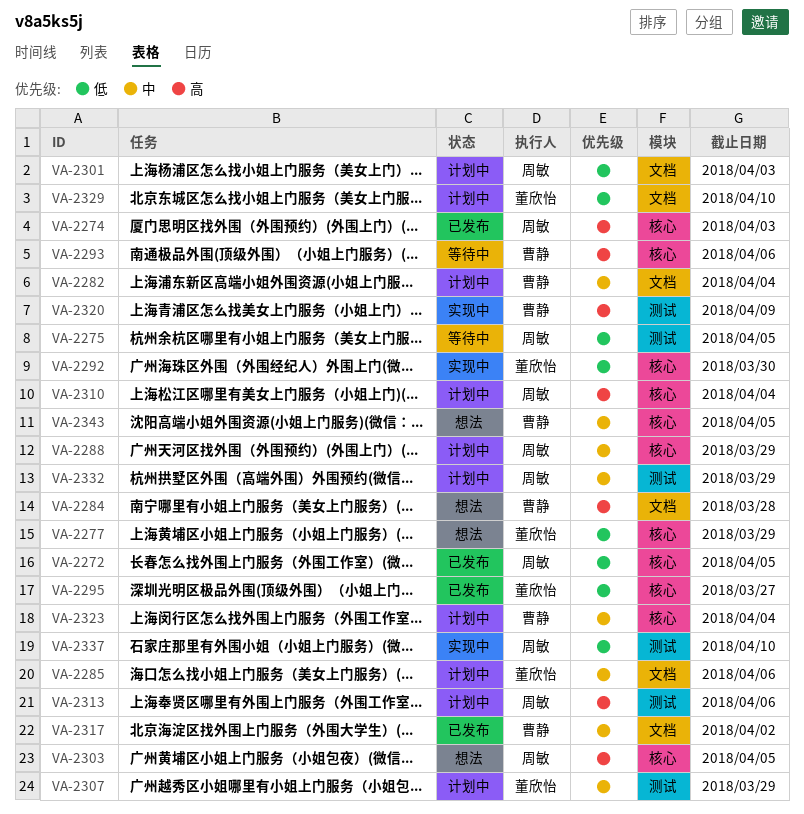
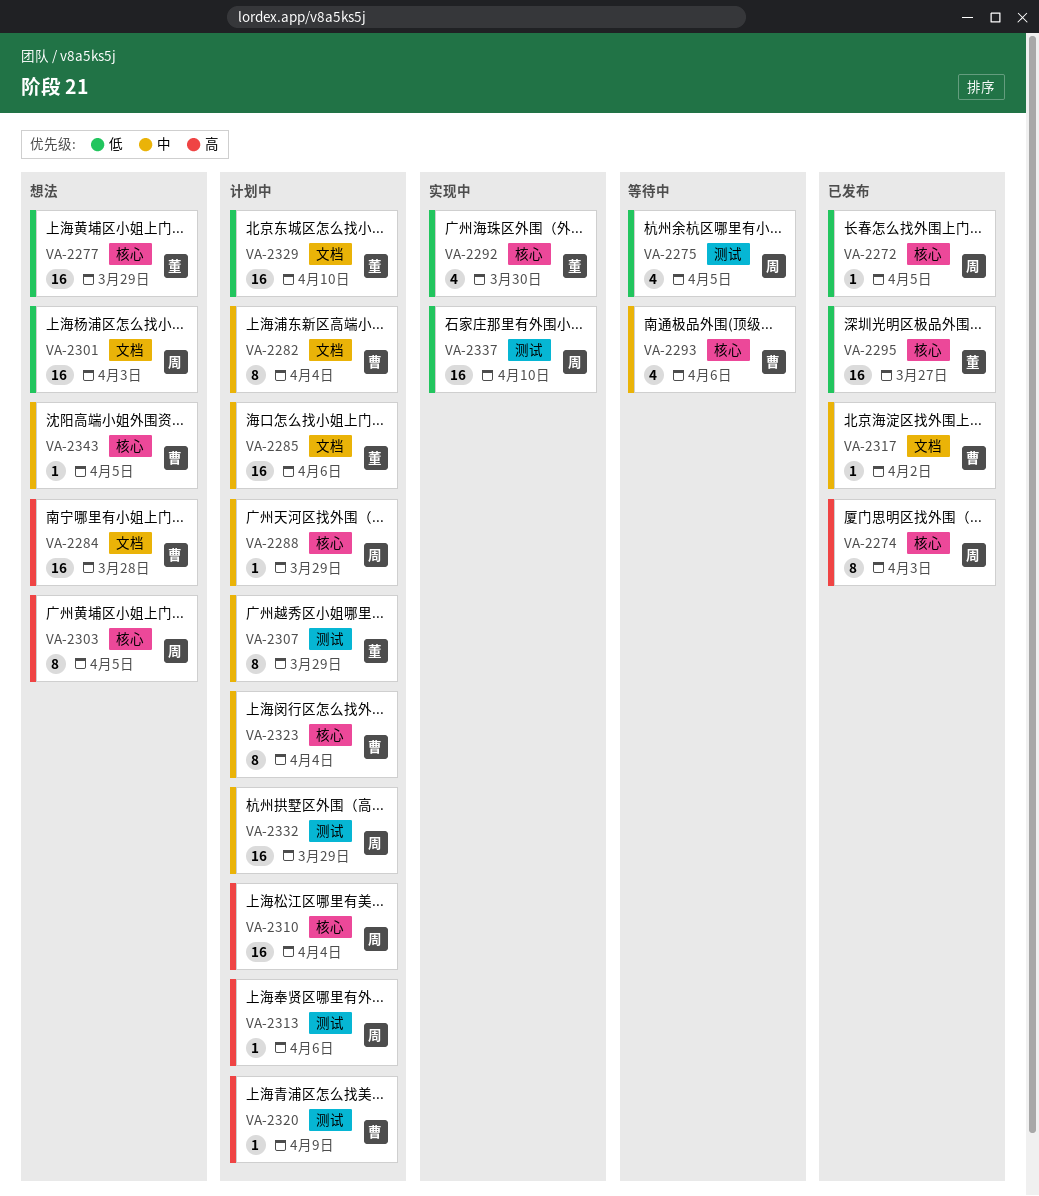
VA-2293, priority: 高 -> 中
VA-2301, status: 计划中 -> 想法
VA-2320, status: 实现中 -> 计划中

